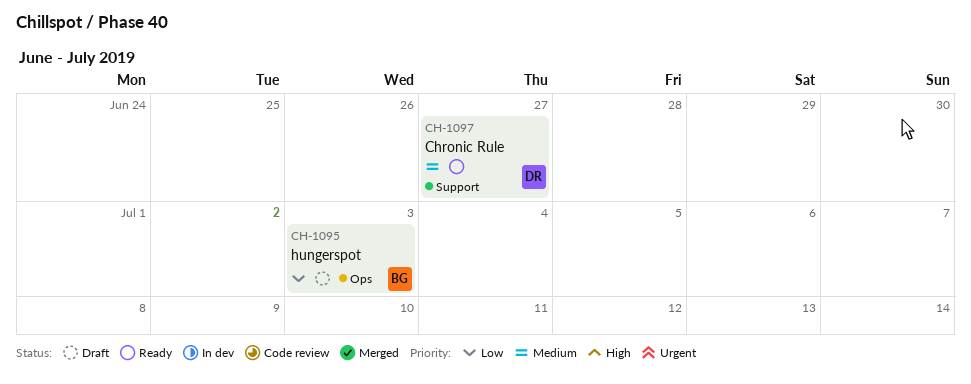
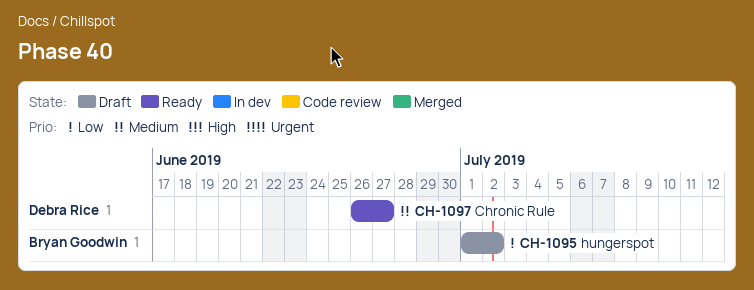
CH-1095, due: Jul 3 -> Jul 2

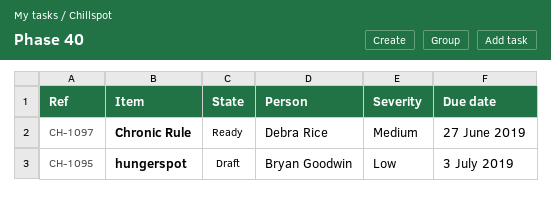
CH-1095, due: Jul 2 -> Jul 3

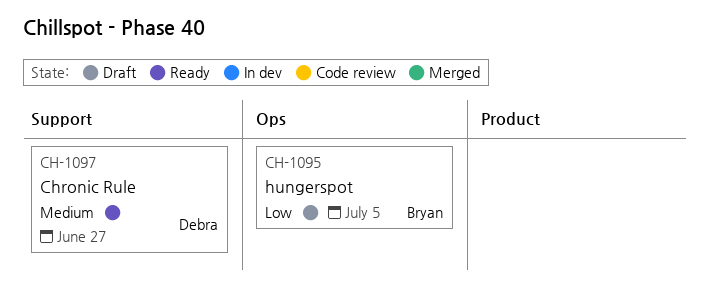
CH-1095, due: Jul 3 -> Jul 5

